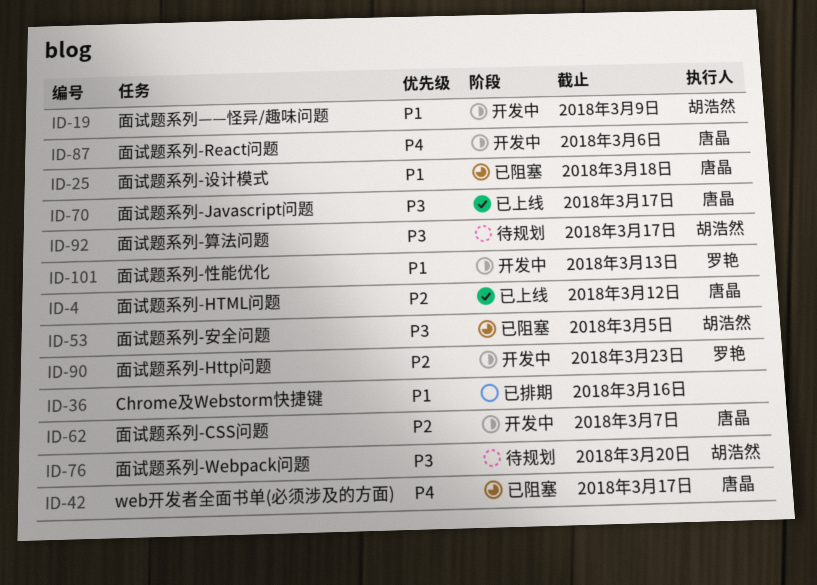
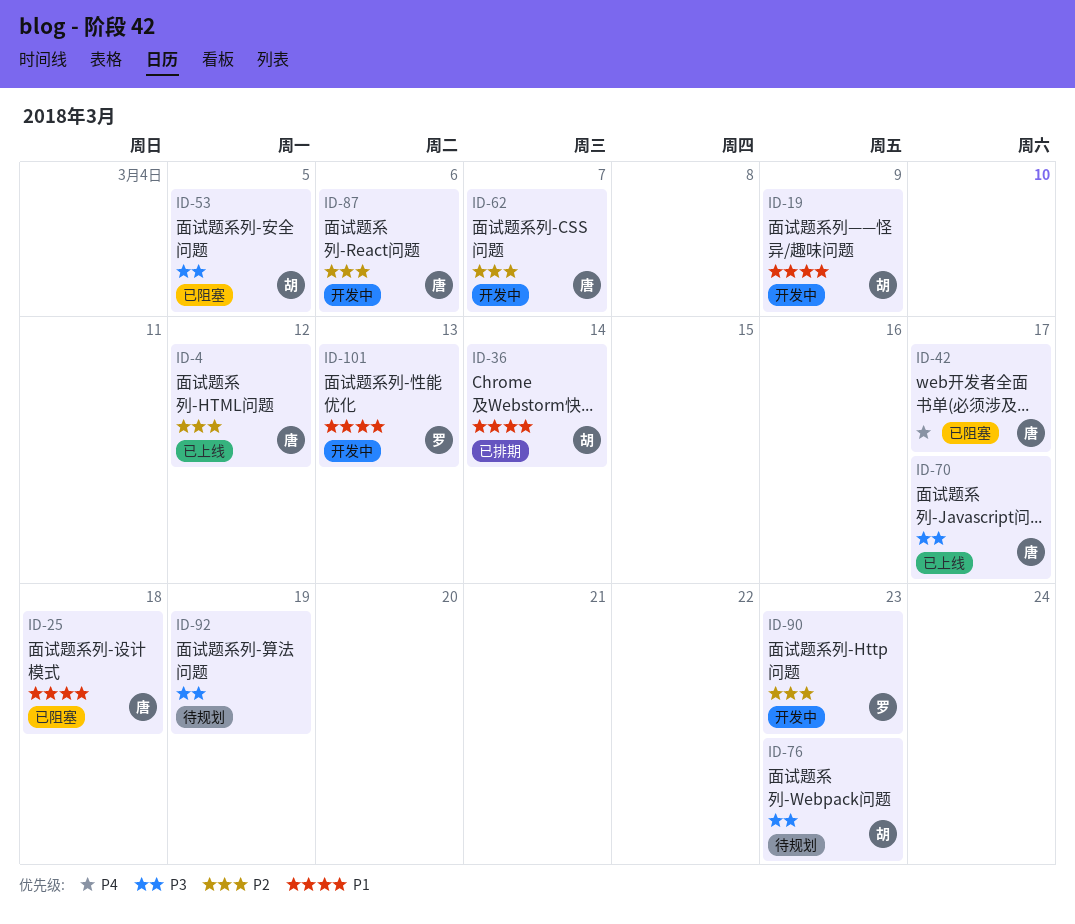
ID-36, owner: none -> 胡浩然
ID-36, due: Mar 16 -> Mar 14
ID-76, due: Mar 20 -> Mar 23
ID-87, priority: P4 -> P2
ID-92, owner: 胡浩然 -> none
ID-92, due: Mar 17 -> Mar 19

